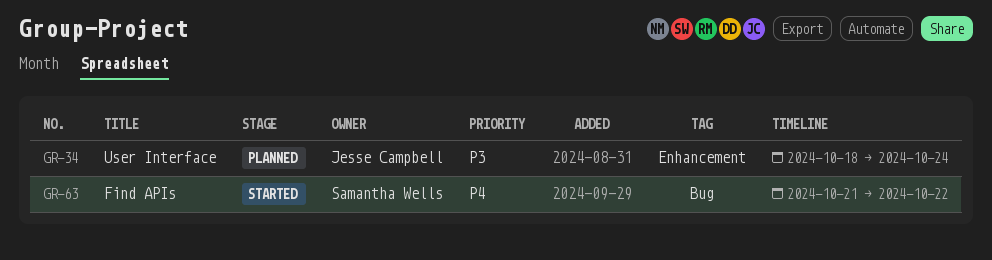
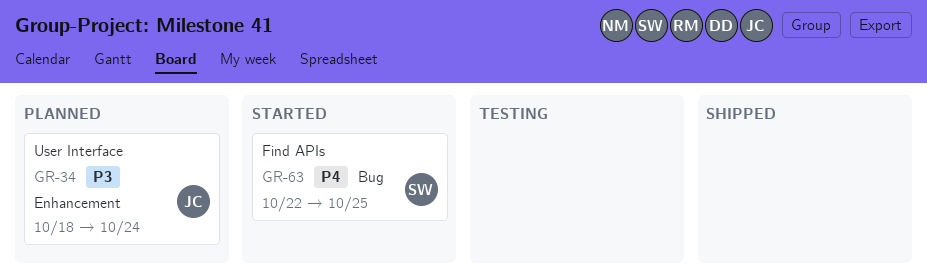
GR-63, start: Oct 21 -> Oct 22
GR-63, due: Oct 22 -> Oct 25

